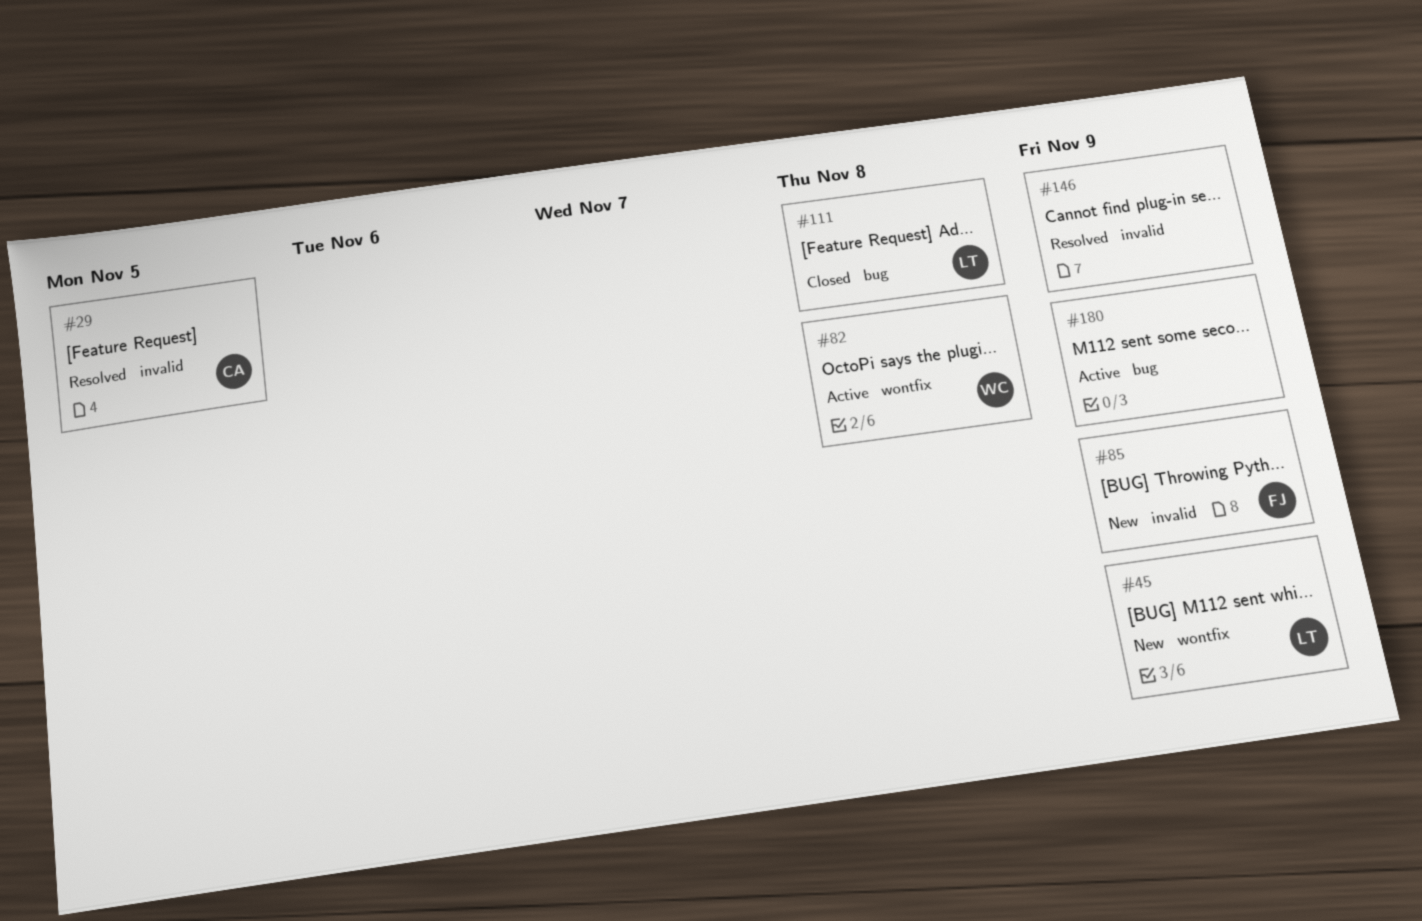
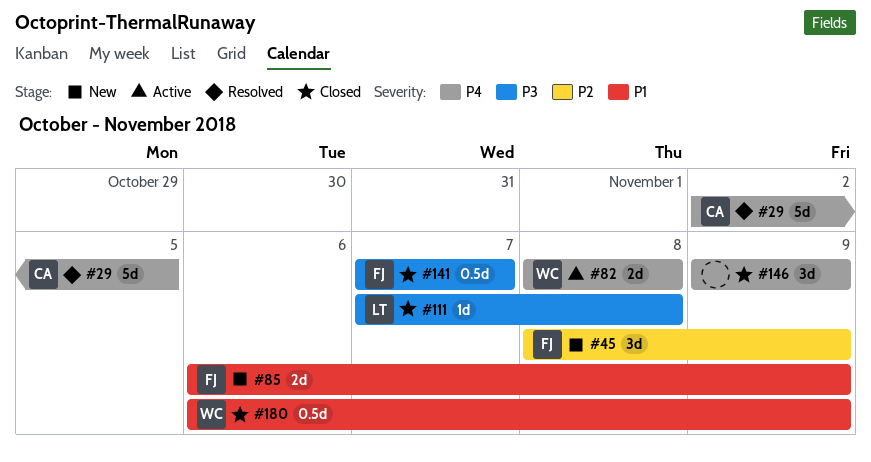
#45, owner: LT -> FJ
#141: none -> present
#146, status: Resolved -> Closed
#180, status: Active -> Closed
#180, owner: none -> WC

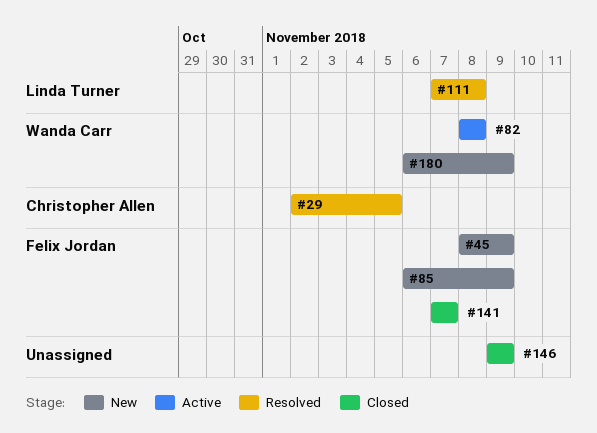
#111, status: Closed -> Resolved
#180, status: Closed -> New

